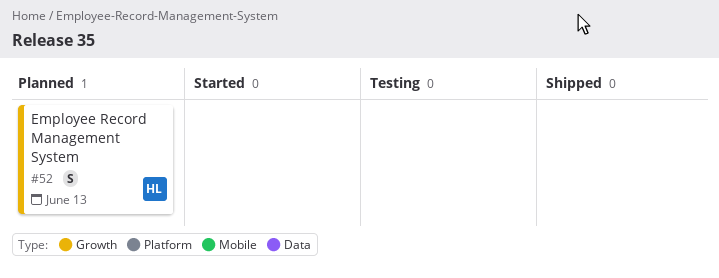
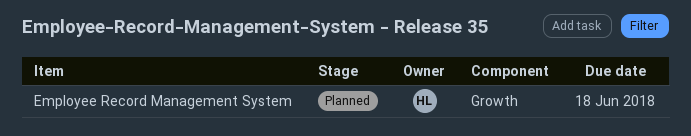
Employee Record Management System, due: Jun 13 -> Jun 18

